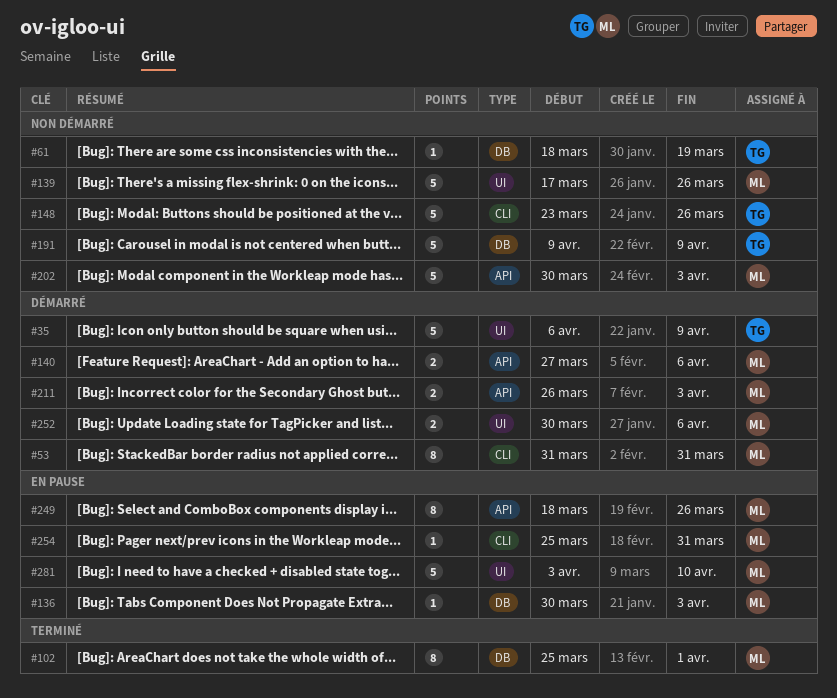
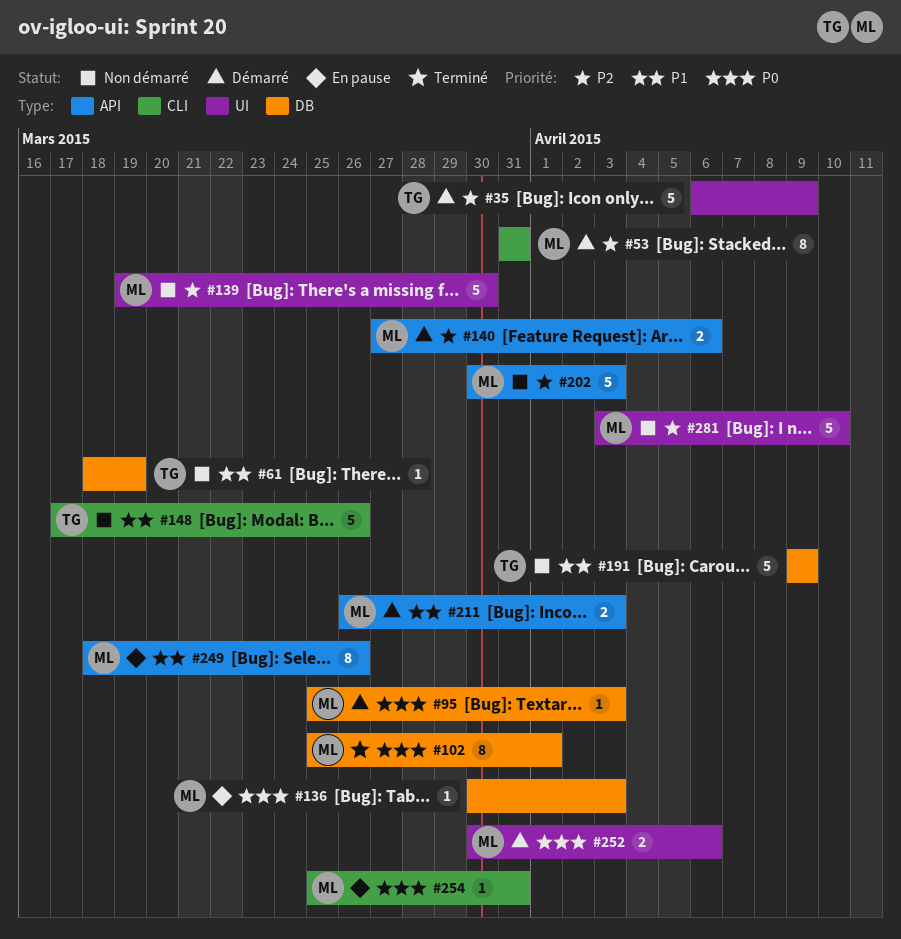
#95: none -> present
#139, start: Mar 17 -> Mar 19
#139, due: Mar 26 -> Mar 30
#148, start: Mar 23 -> Mar 17
#281, status: En pause -> Non démarré

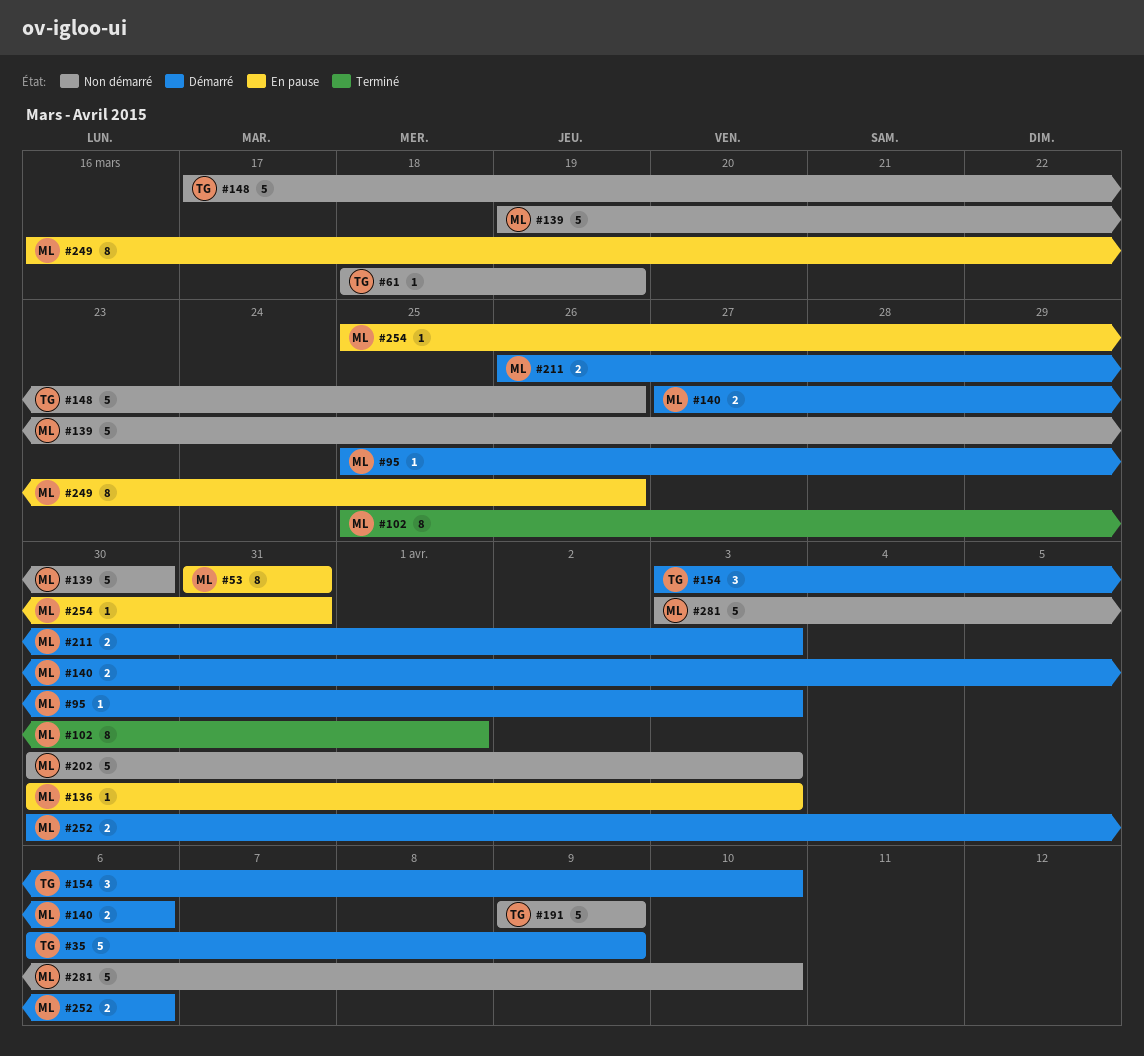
#53, status: Démarré -> En pause
#154: none -> present
#249, start: Mar 18 -> Mar 16

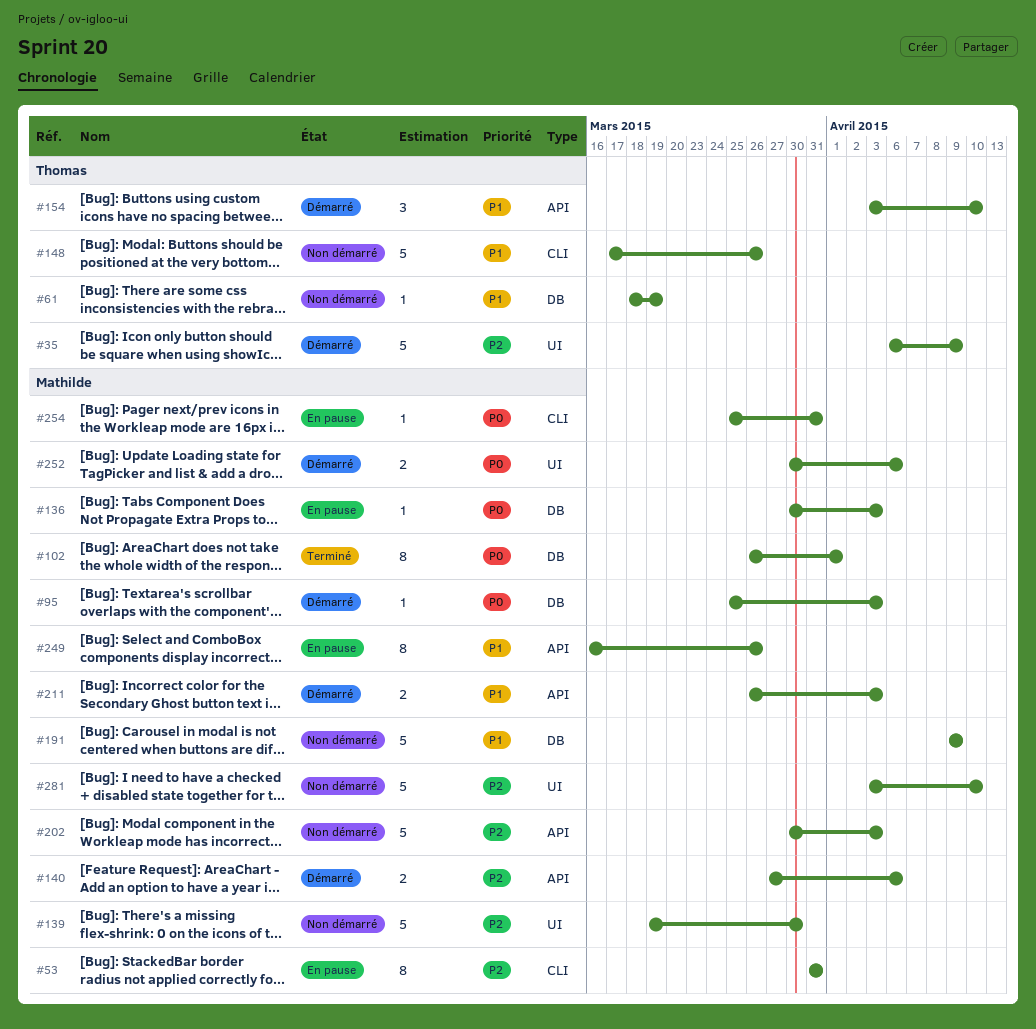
#102, start: Mar 25 -> Mar 26
#191, owner: Thomas -> Mathilde

